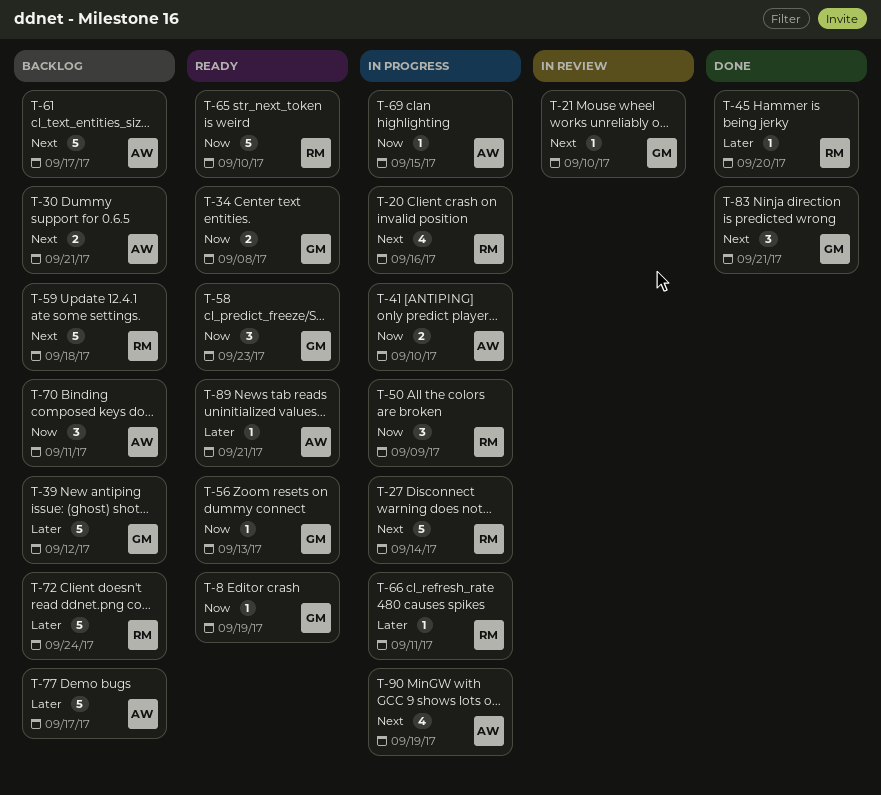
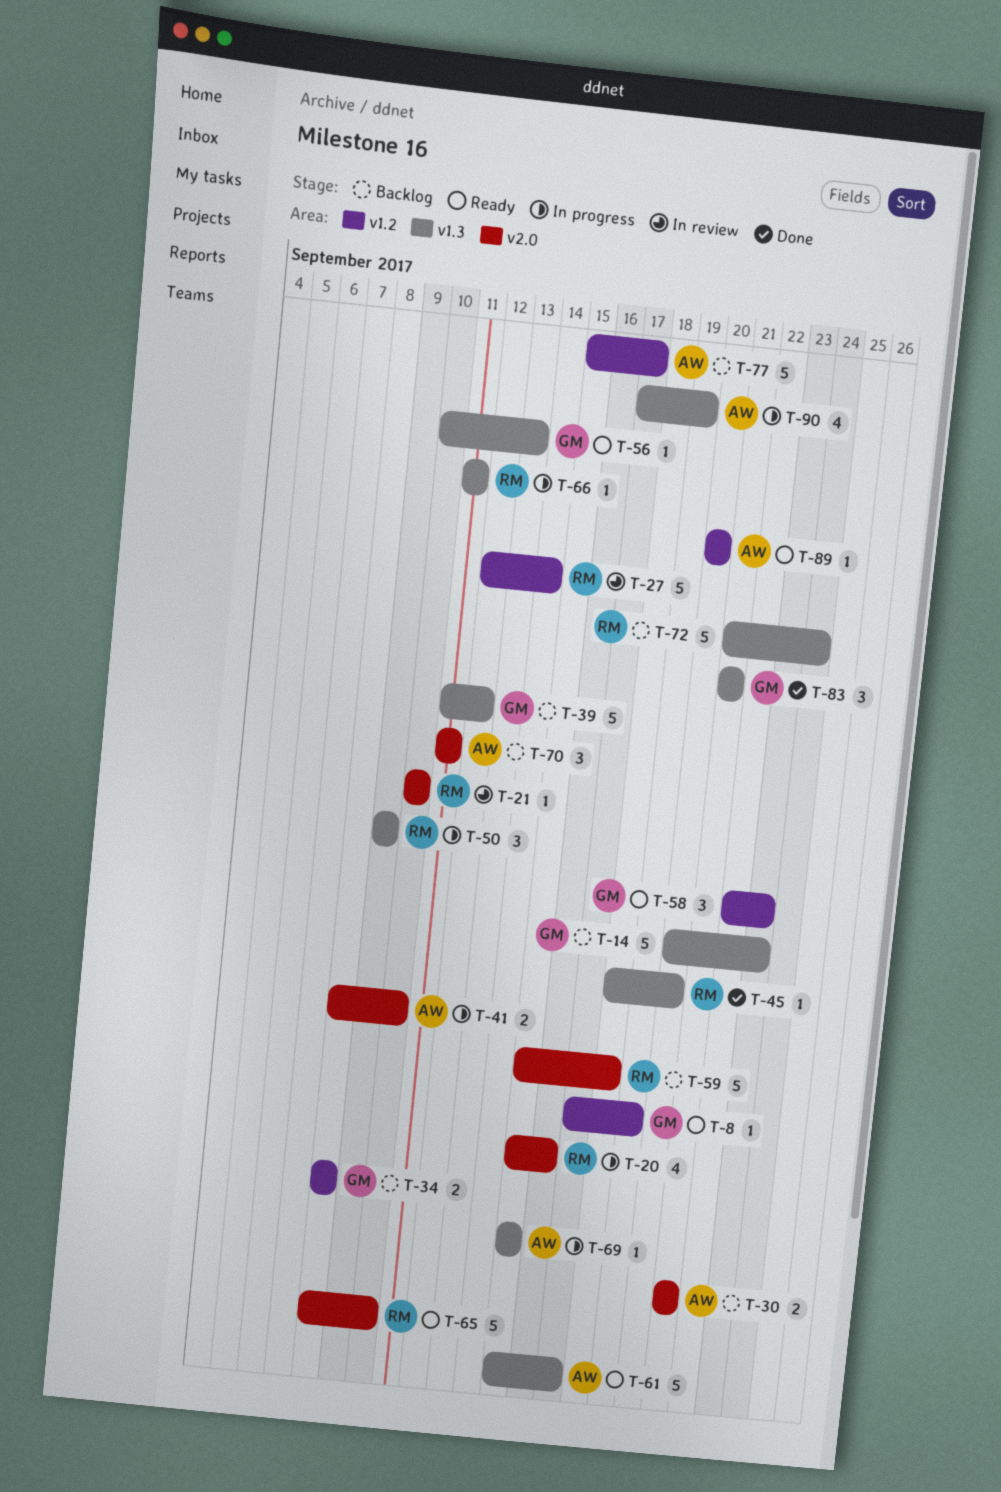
T-14: none -> present
T-21, owner: GM -> RM
T-27, status: In progress -> In review
T-34, status: Ready -> Backlog
T-61, status: Backlog -> Ready
T-89, due: Sep 21 -> Sep 20

